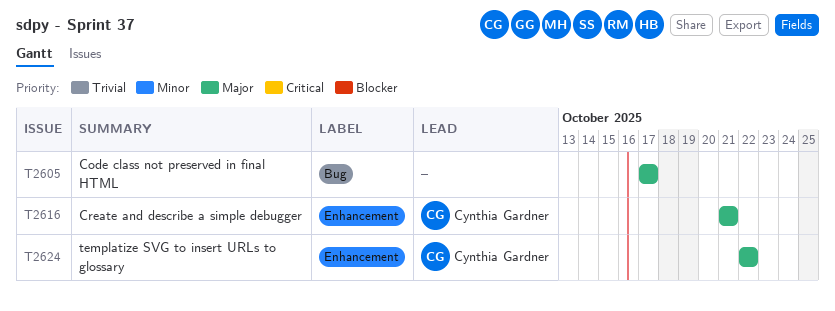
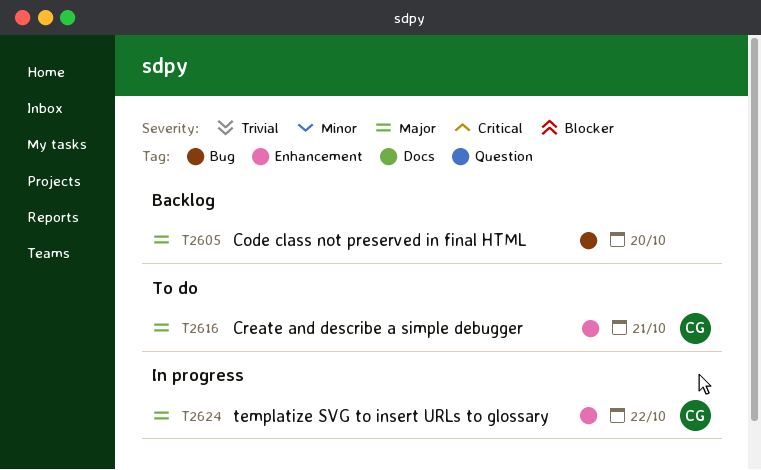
T2605, due: Oct 17 -> Oct 20

